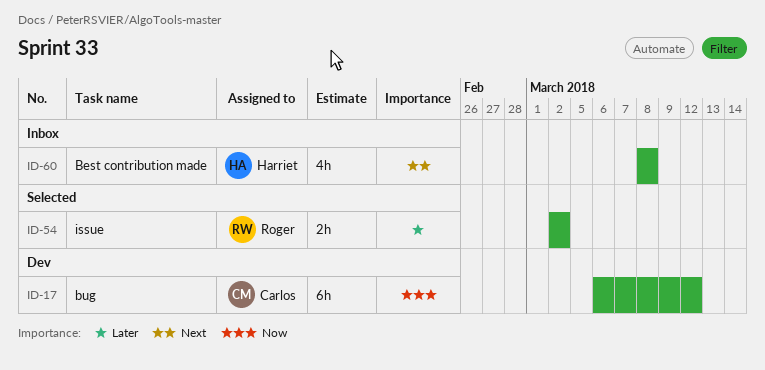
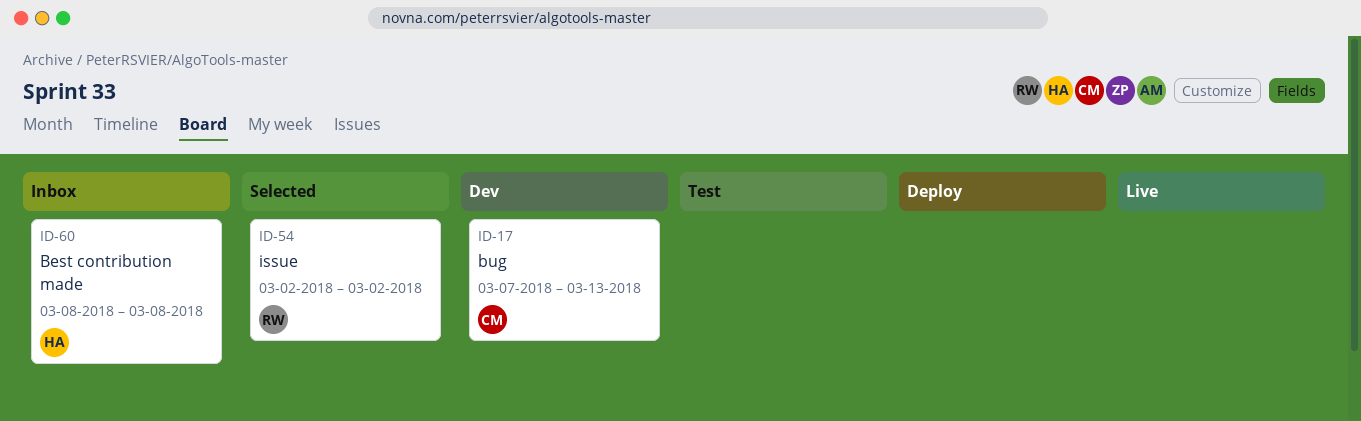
ID-17, start: Mar 6 -> Mar 7
ID-17, due: Mar 12 -> Mar 13

